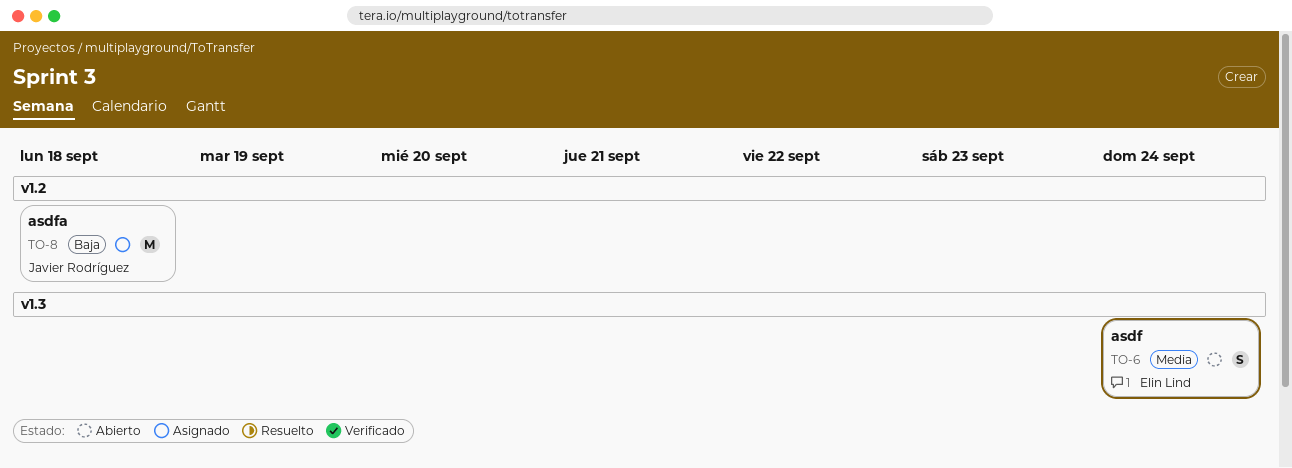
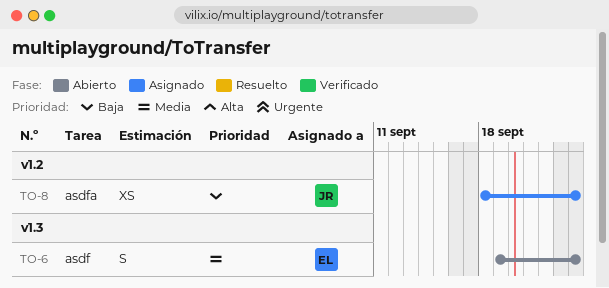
TO-8, estimate: M -> XS
TO-8, due: Sep 18 -> Sep 24

